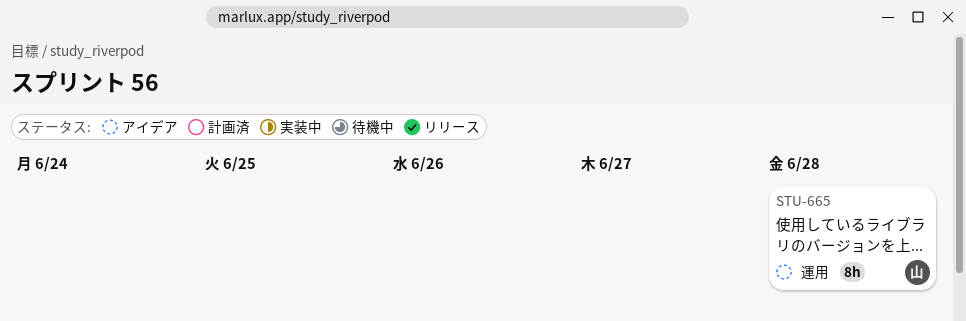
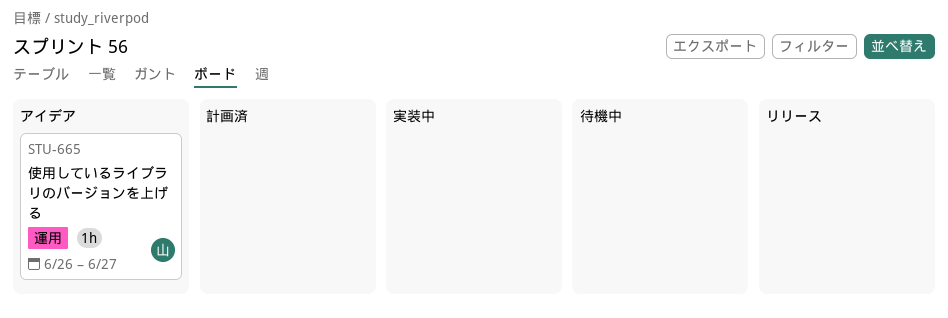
STU-665, estimate: 8h -> 1h
STU-665, due: Jun 28 -> Jun 27

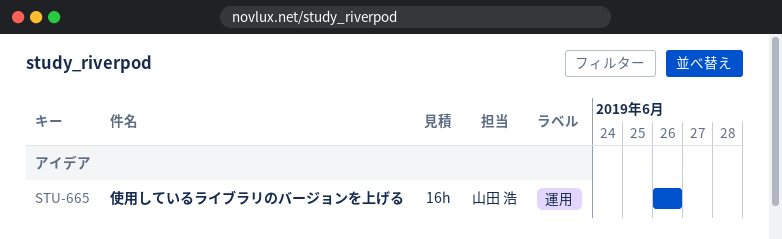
STU-665, estimate: 1h -> 16h
STU-665, due: Jun 27 -> Jun 26

